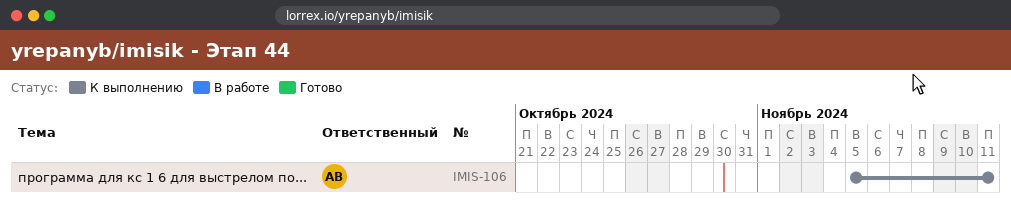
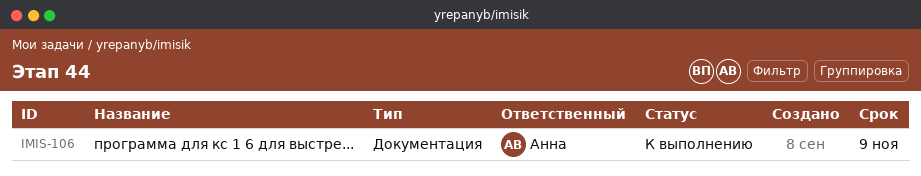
IMIS-106, due: Nov 11 -> Nov 9

